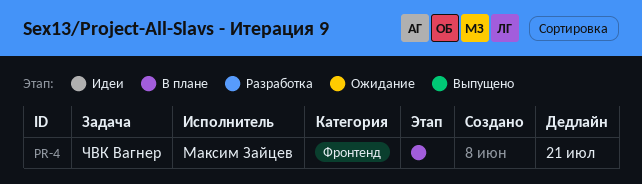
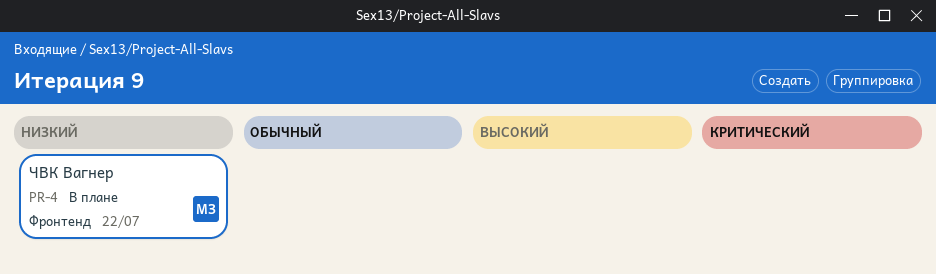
PR-4, due: Jul 21 -> Jul 22

